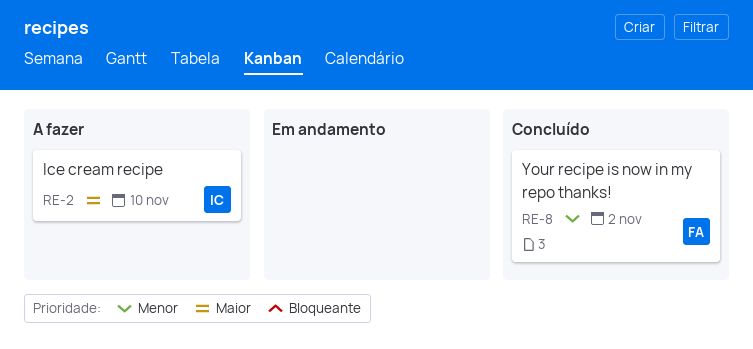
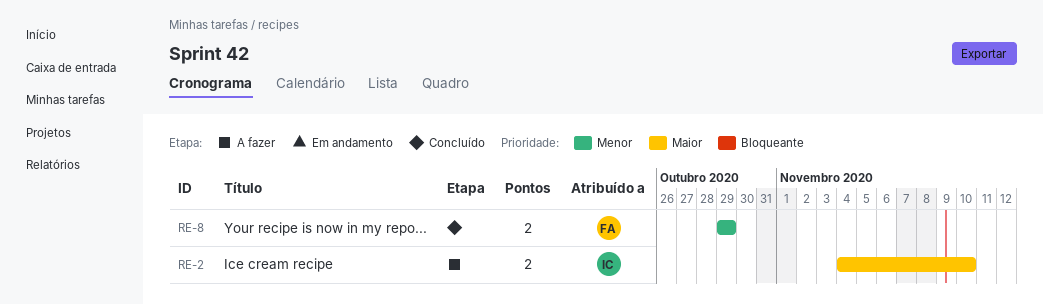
RE-8, due: Nov 2 -> Oct 29

